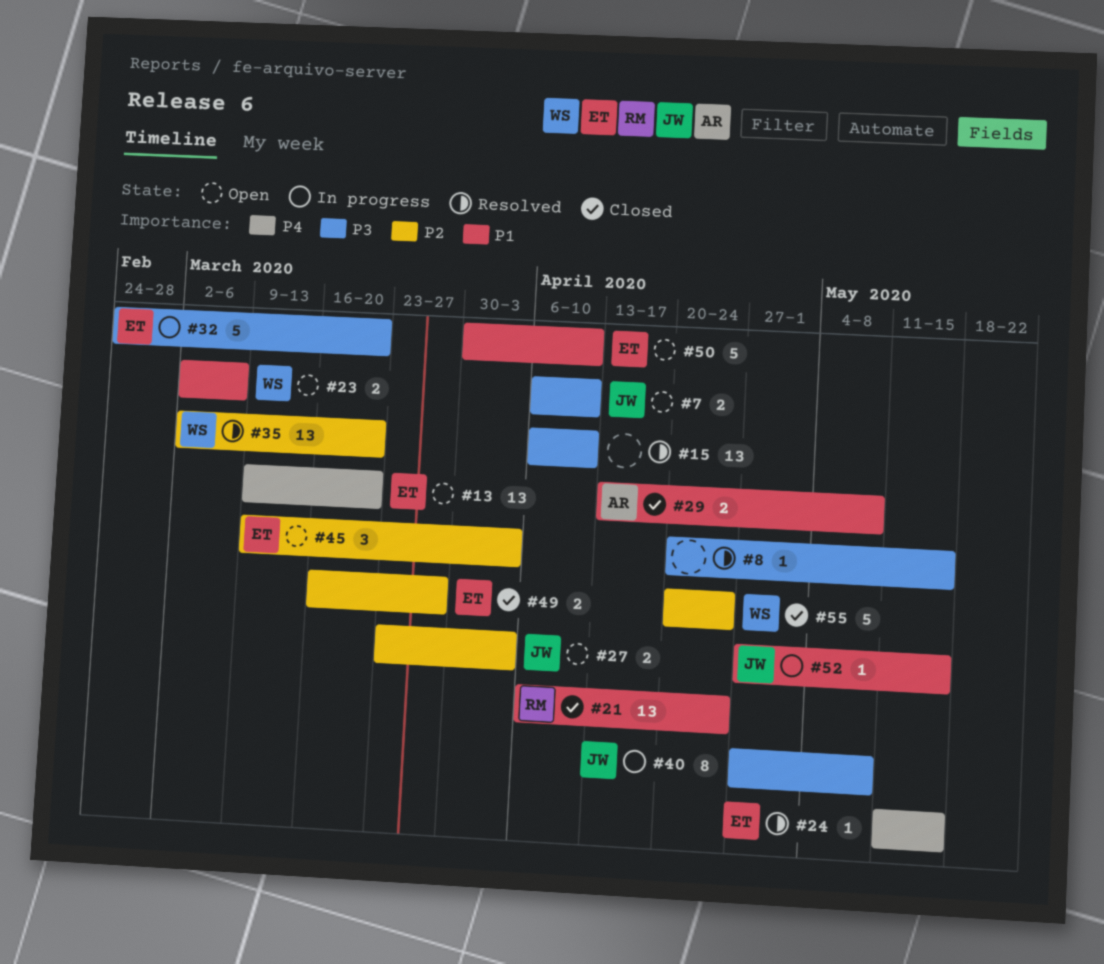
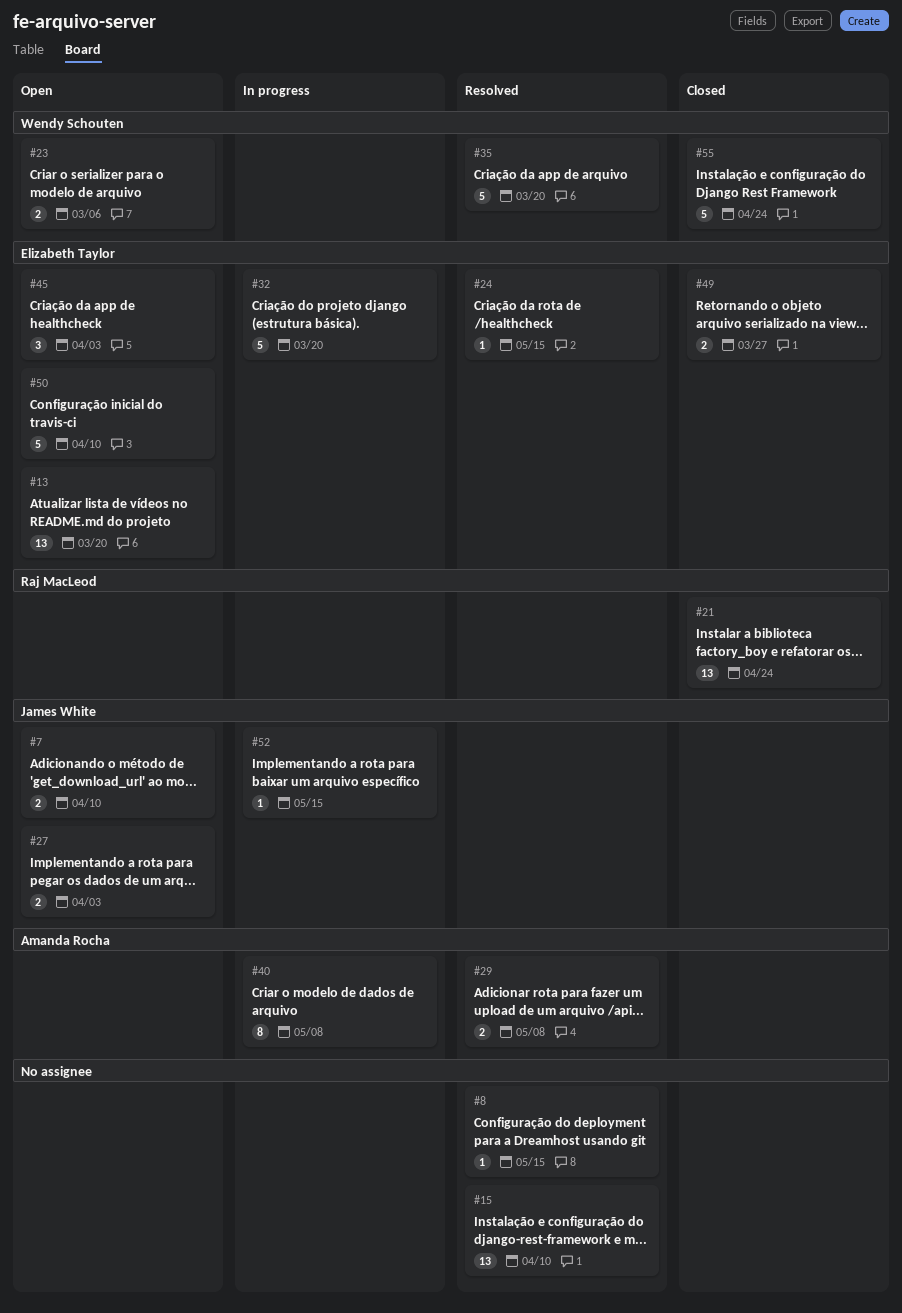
#29, status: Closed -> Resolved
#35, estimate: 13 -> 5
#40, owner: James White -> Amanda Rocha

